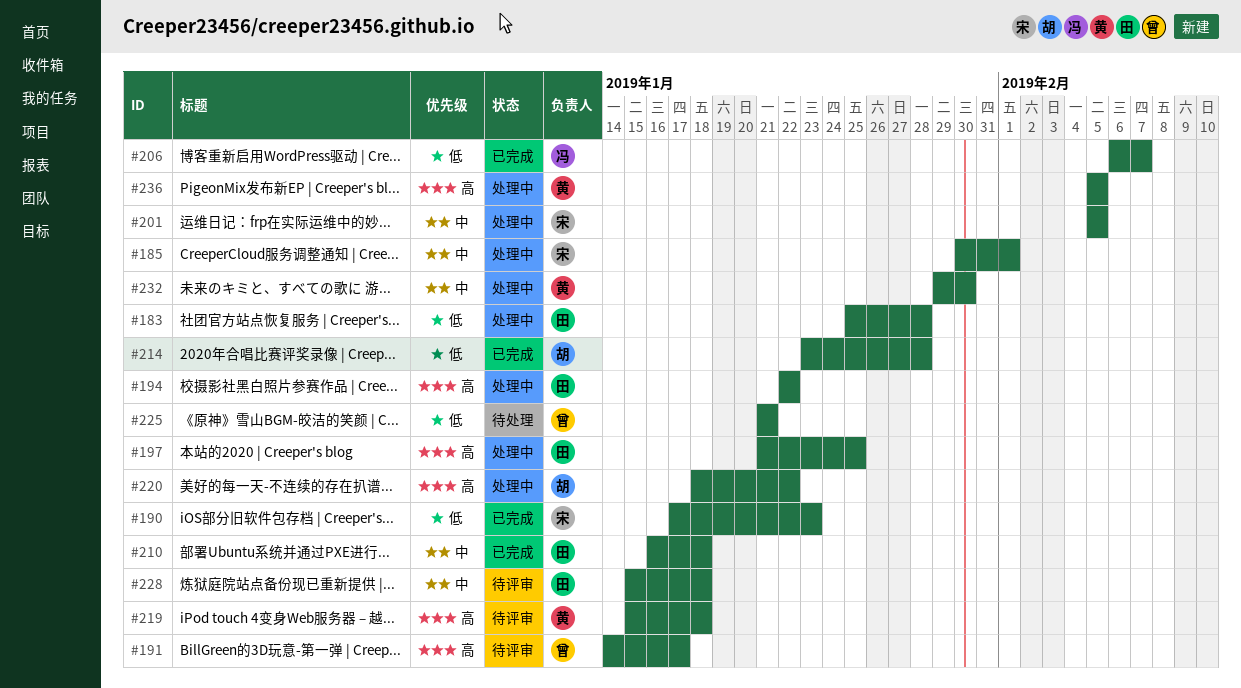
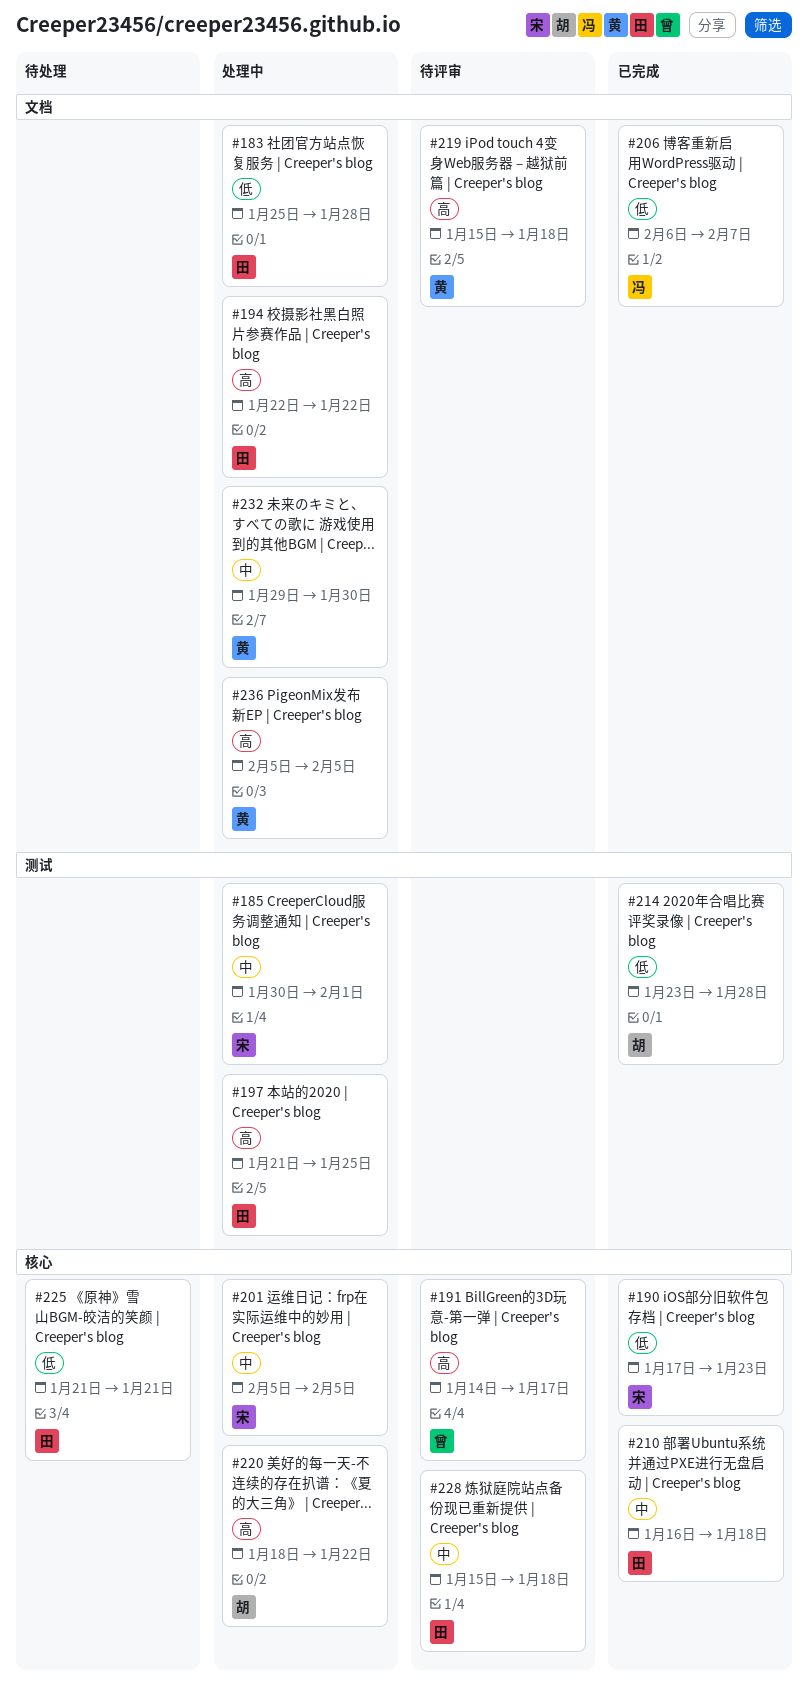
#225, owner: 曾 -> 田

